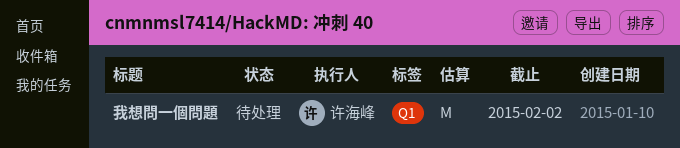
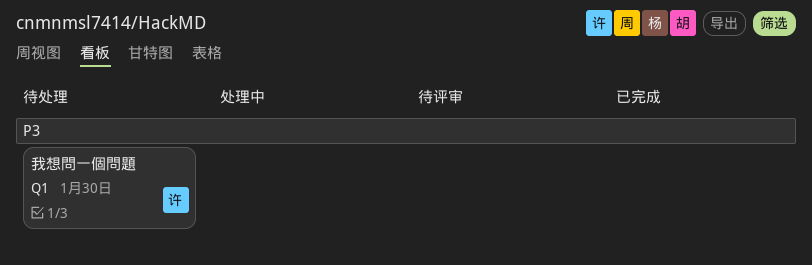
我想問一個問題, due: Feb 2 -> Jan 30

